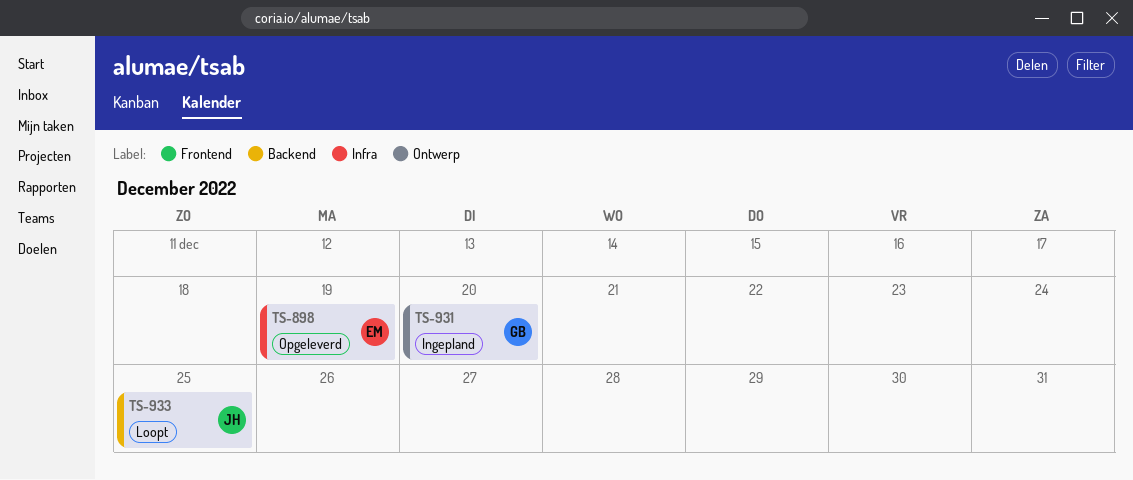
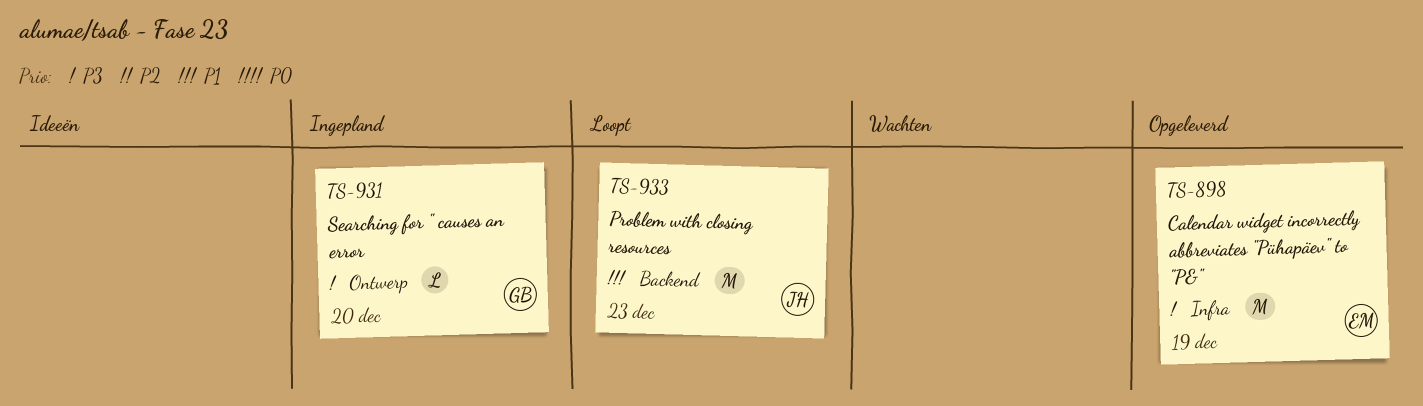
TS-933, due: Dec 25 -> Dec 23

